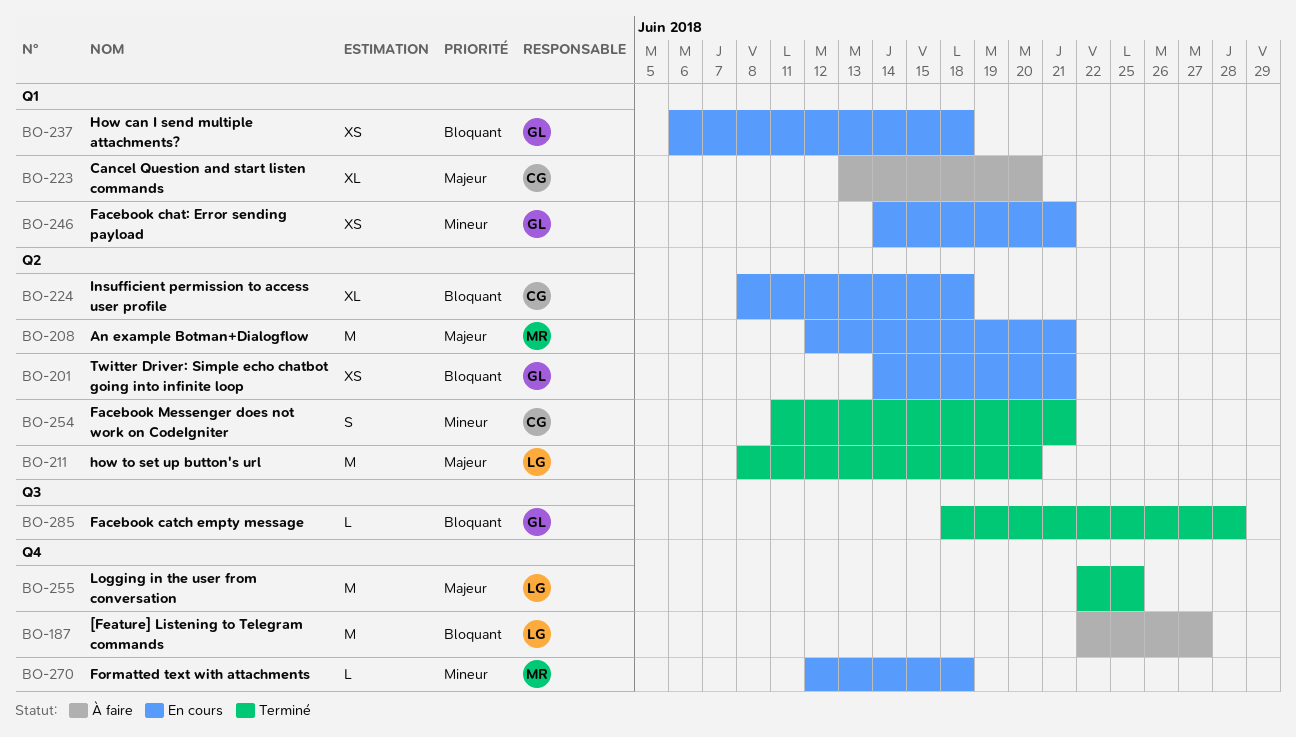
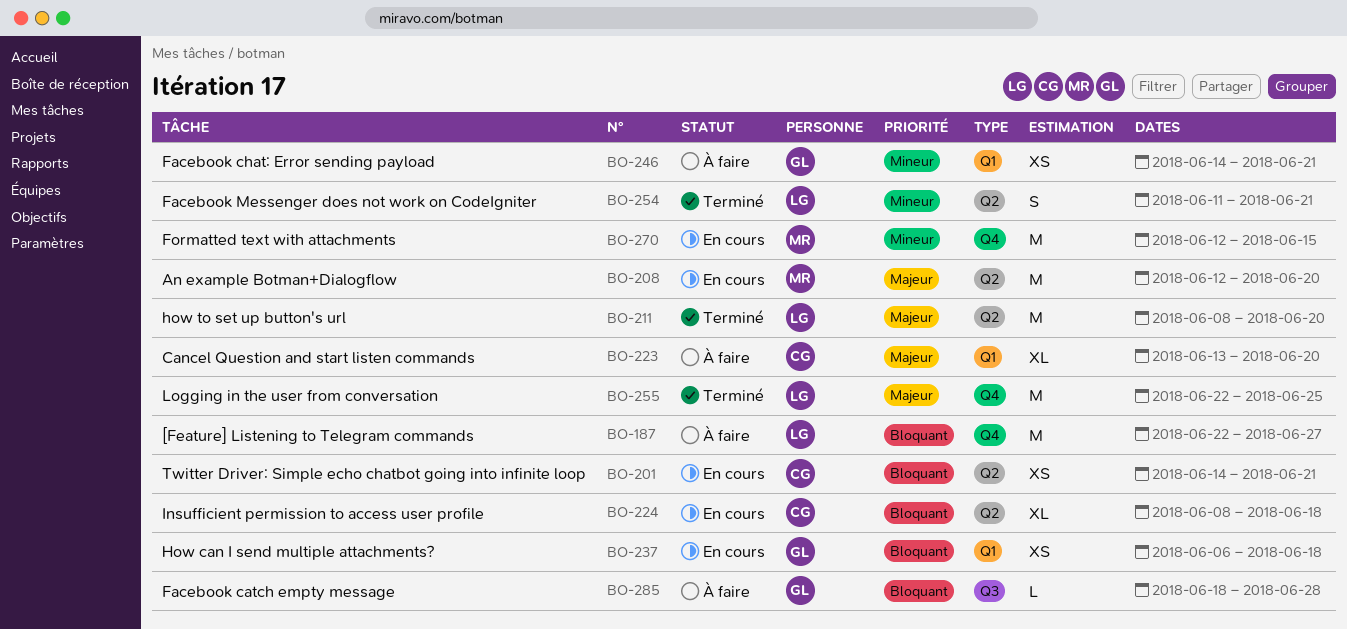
BO-201, owner: GL -> CG
BO-208, due: Jun 21 -> Jun 20
BO-246, status: En cours -> À faire
BO-254, owner: CG -> LG
BO-270, estimate: L -> M
BO-270, due: Jun 18 -> Jun 15
BO-285, status: Terminé -> À faire

